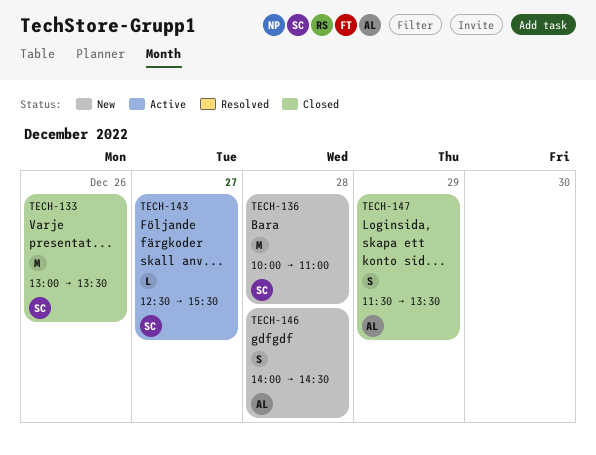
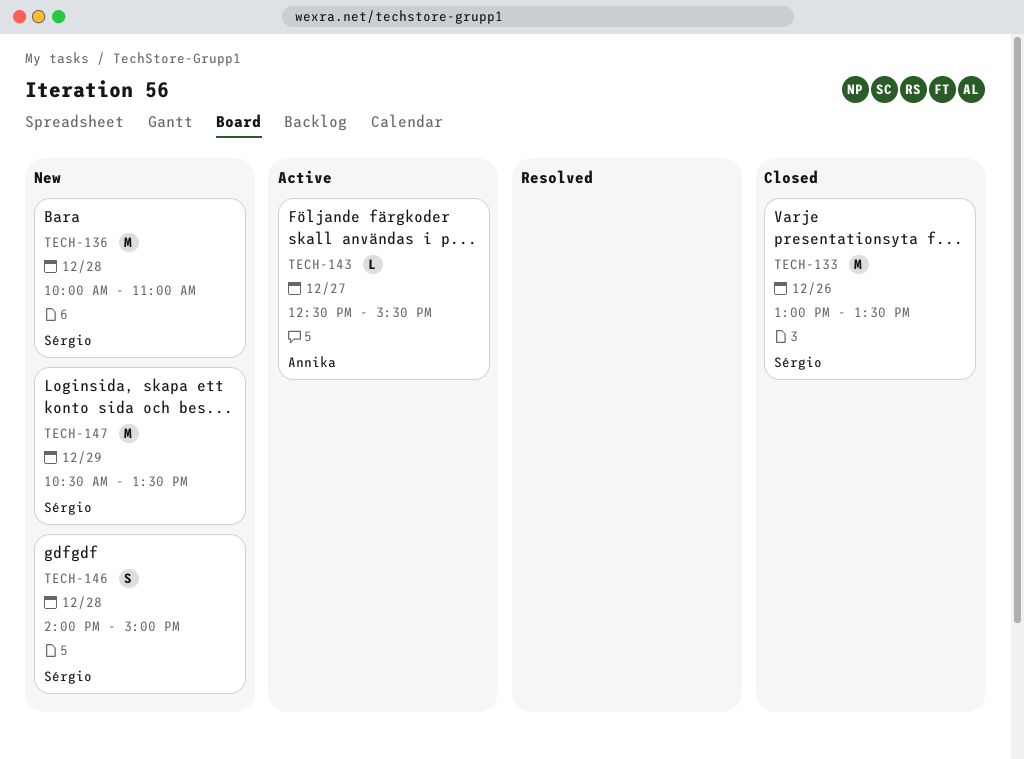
TECH-143, owner: Sérgio -> Annika
TECH-146, owner: Annika -> Sérgio
TECH-146, ends: 14:30 -> 15:00
TECH-147, status: Closed -> New
TECH-147, owner: Annika -> Sérgio
TECH-147, estimate: S -> M
TECH-147, begins: 11:30 -> 10:30

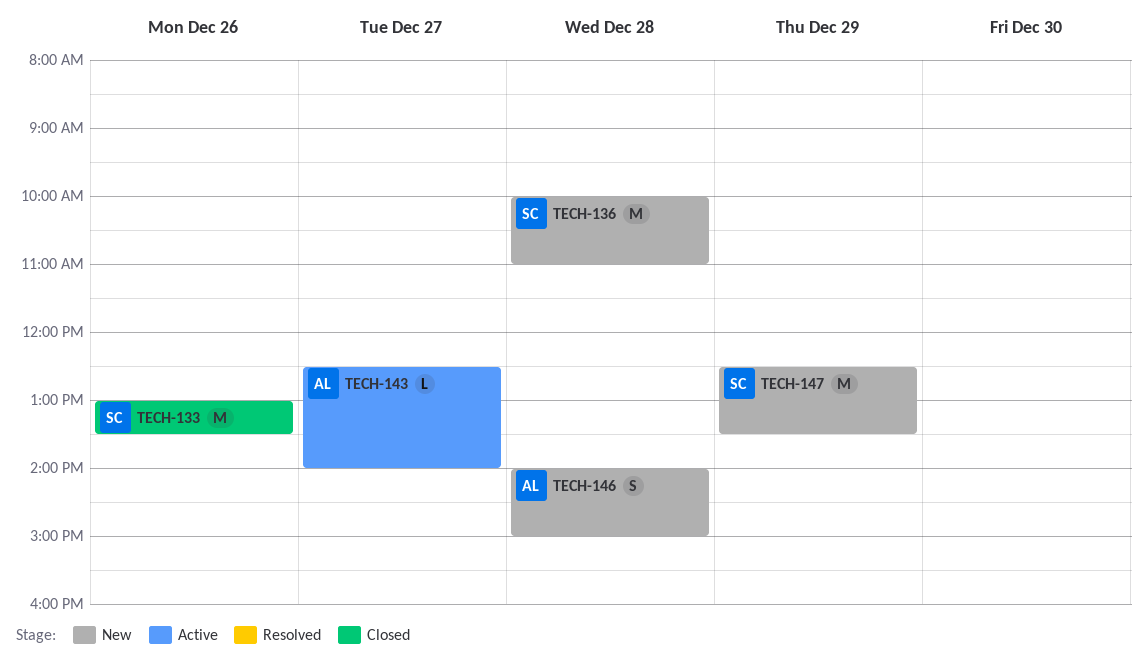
TECH-143, ends: 15:30 -> 14:00
TECH-146, owner: Sérgio -> Annika
TECH-147, begins: 10:30 -> 12:30

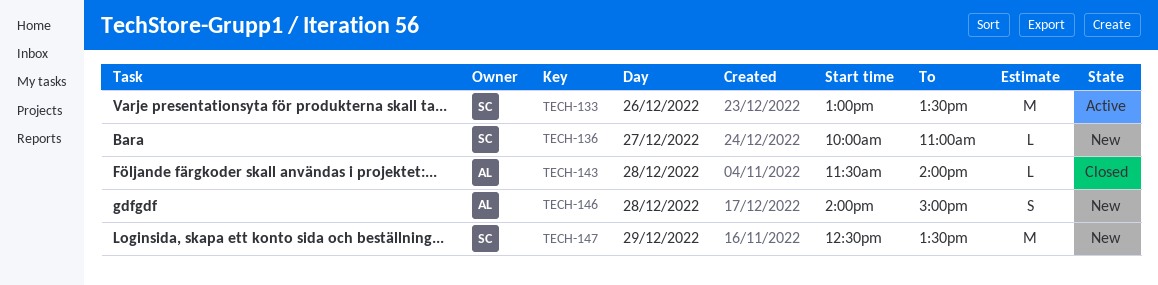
TECH-133, status: Closed -> Active
TECH-136, estimate: M -> L
TECH-136, day: Dec 28 -> Dec 27
TECH-143, status: Active -> Closed
TECH-143, day: Dec 27 -> Dec 28
TECH-143, begins: 12:30 -> 11:30

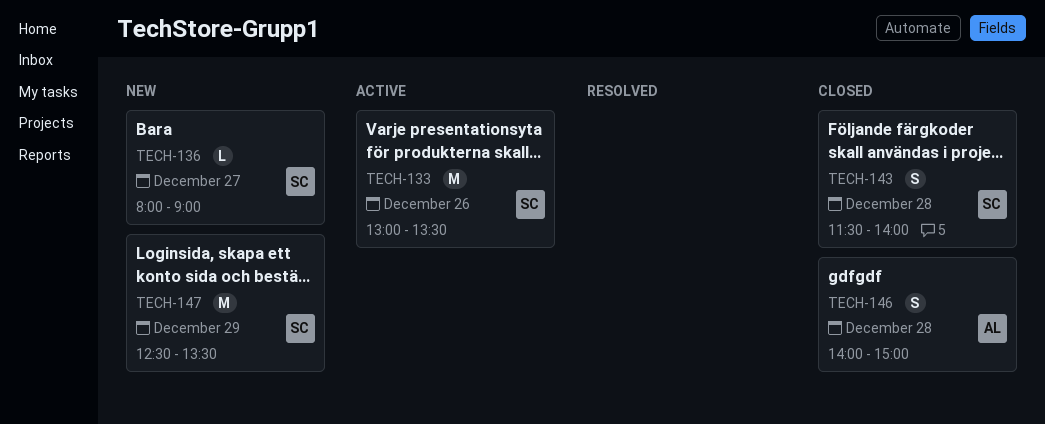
TECH-136, begins: 10:00 -> 08:00
TECH-136, ends: 11:00 -> 09:00
TECH-143, owner: AL -> SC
TECH-143, estimate: L -> S
TECH-146, status: New -> Closed

